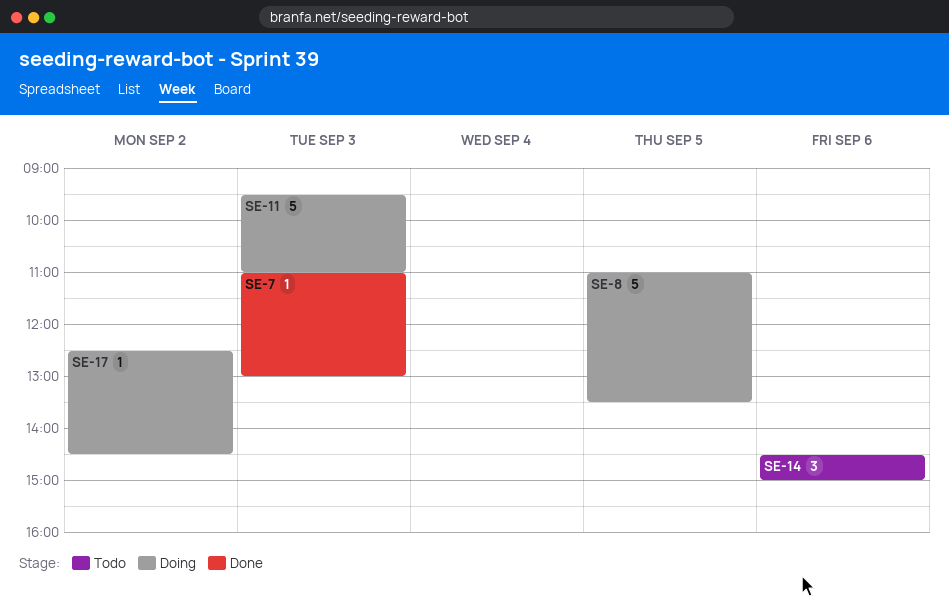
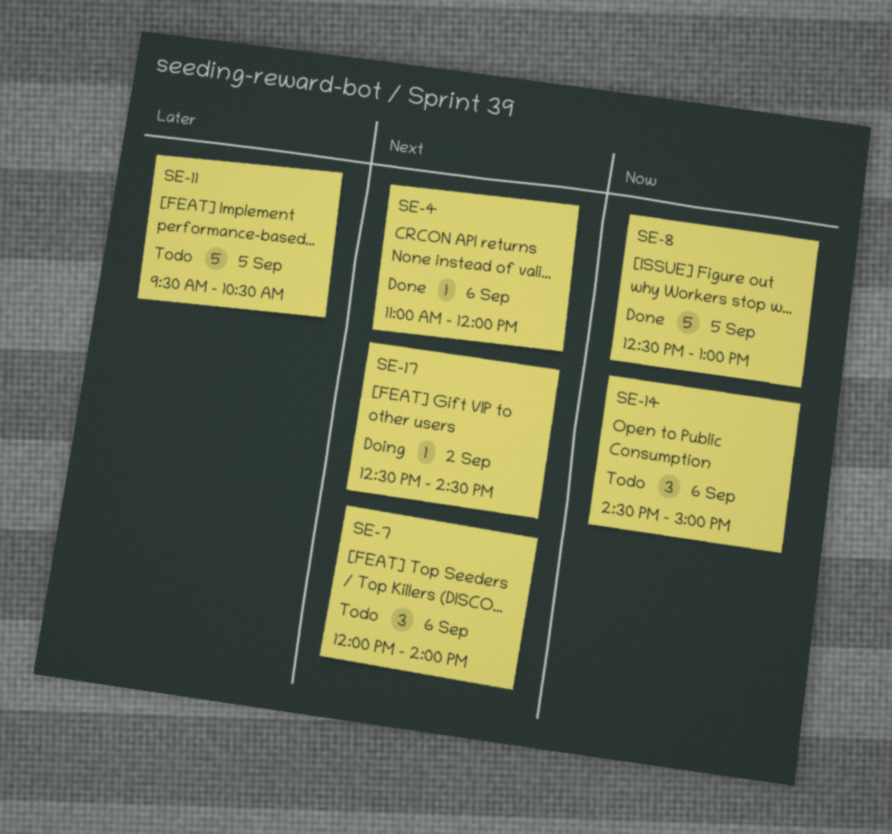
SE-4: none -> present
SE-7, status: Done -> Todo
SE-7, estimate: 1 -> 3
SE-7, day: Sep 3 -> Sep 6
SE-7, begins: 11:00 -> 12:00
SE-7, ends: 13:00 -> 14:00
SE-8, status: Doing -> Done
SE-8, begins: 11:00 -> 12:30
SE-8, ends: 13:30 -> 13:00
SE-11, status: Doing -> Todo
SE-11, day: Sep 3 -> Sep 5
SE-11, ends: 11:00 -> 10:30

